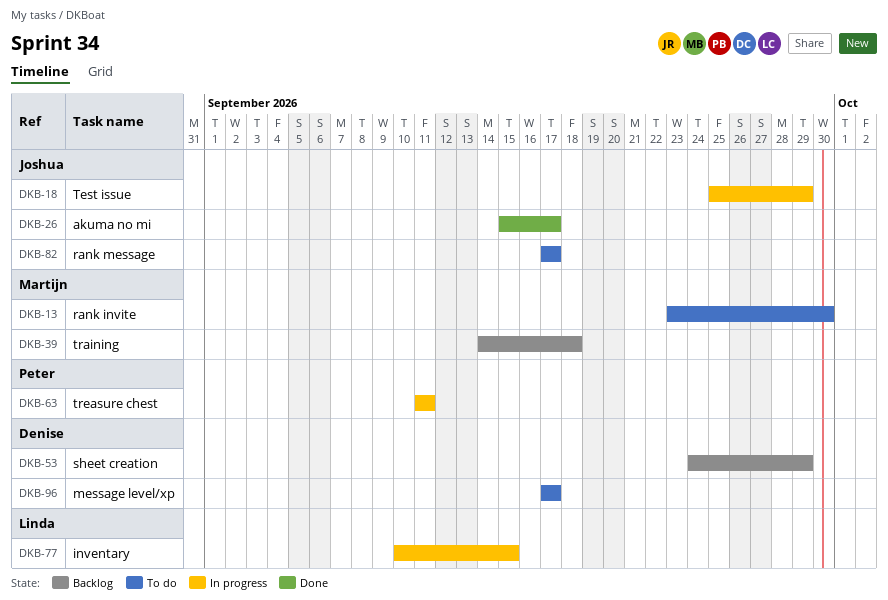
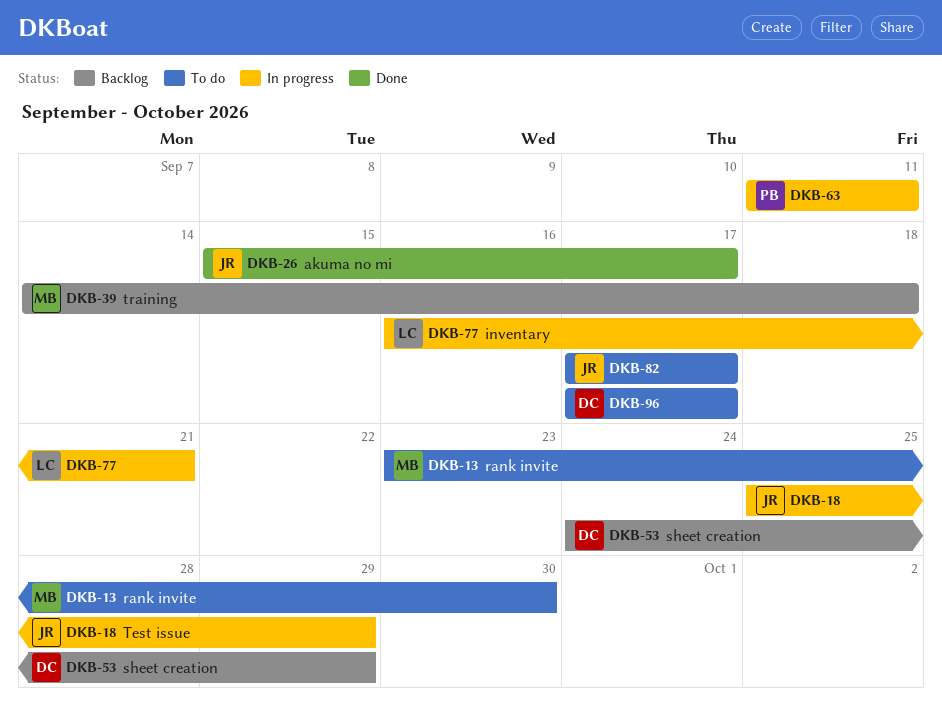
DKB-77, start: Sep 10 -> Sep 16
DKB-77, due: Sep 15 -> Sep 21

